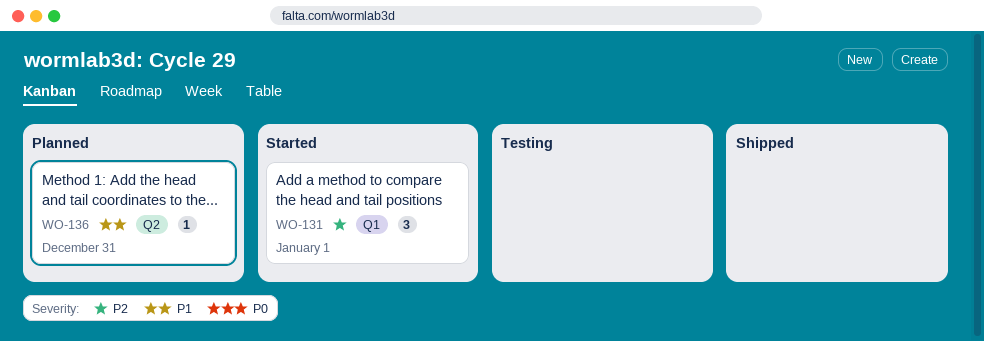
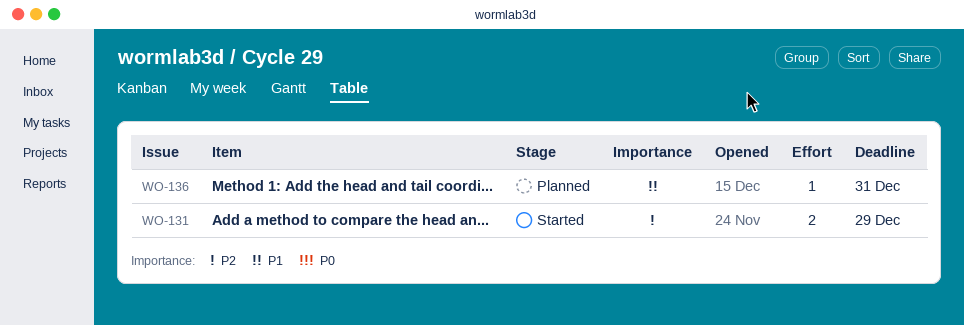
WO-131, estimate: 3 -> 2
WO-131, due: Jan 1 -> Dec 29

